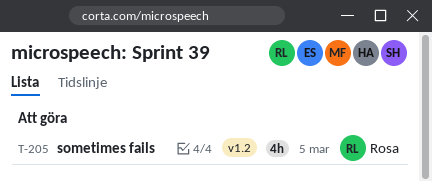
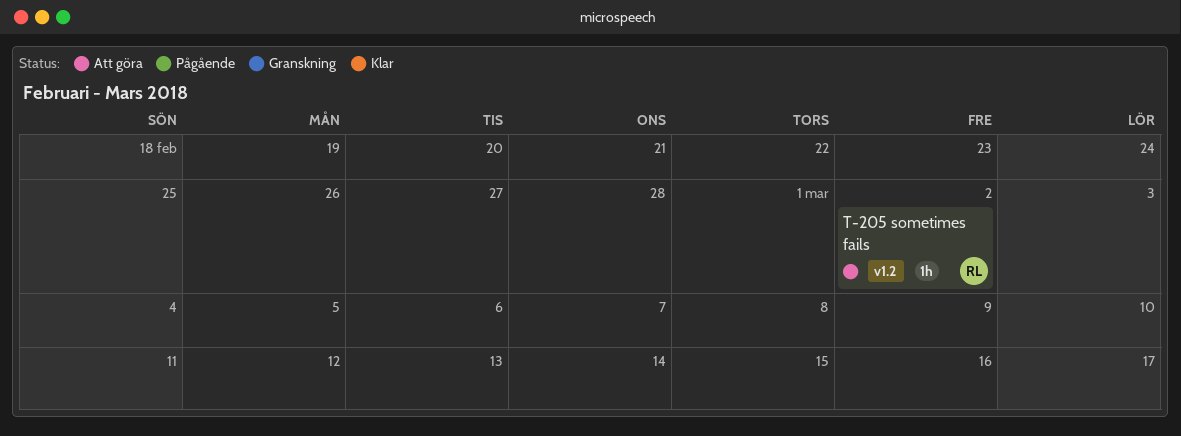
T-205, estimate: 4h -> 1h
T-205, due: Mar 5 -> Mar 2

